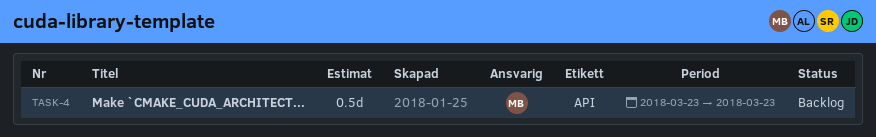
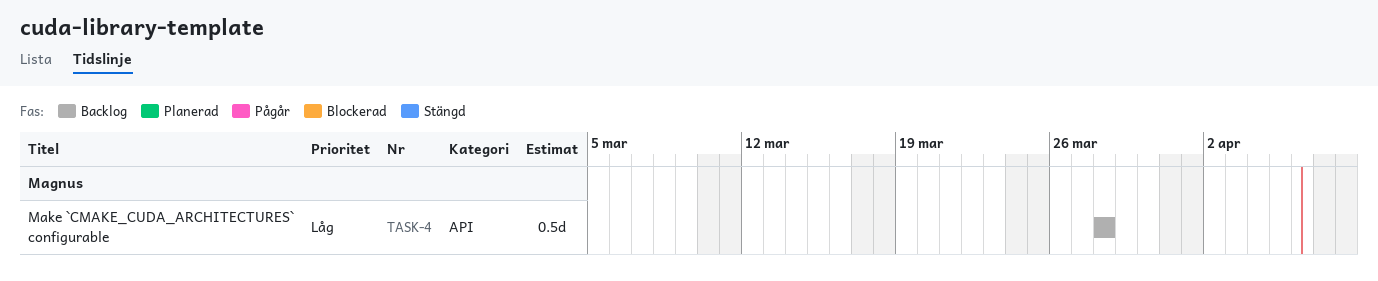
TASK-4, start: Mar 23 -> Mar 28
TASK-4, due: Mar 23 -> Mar 28

